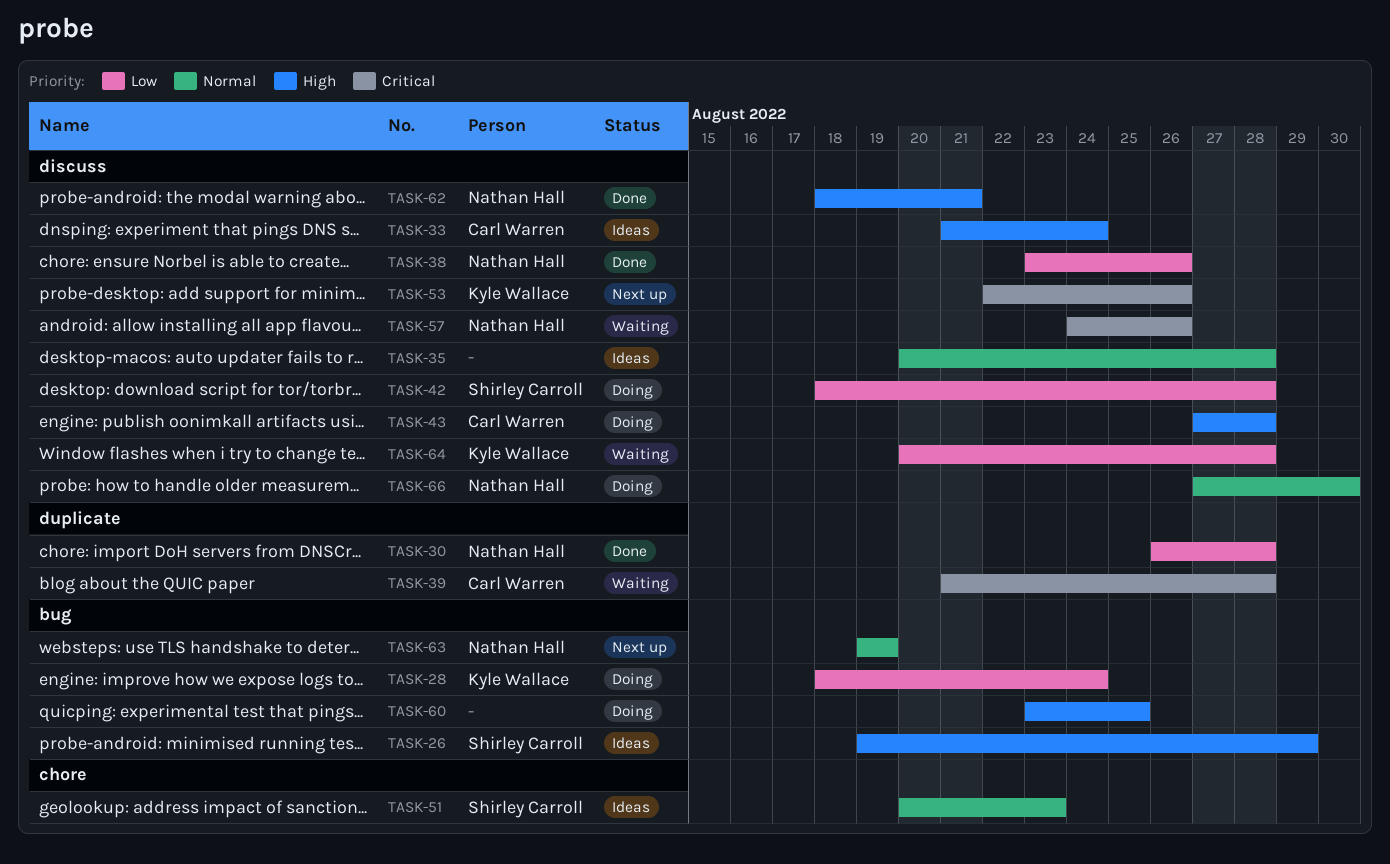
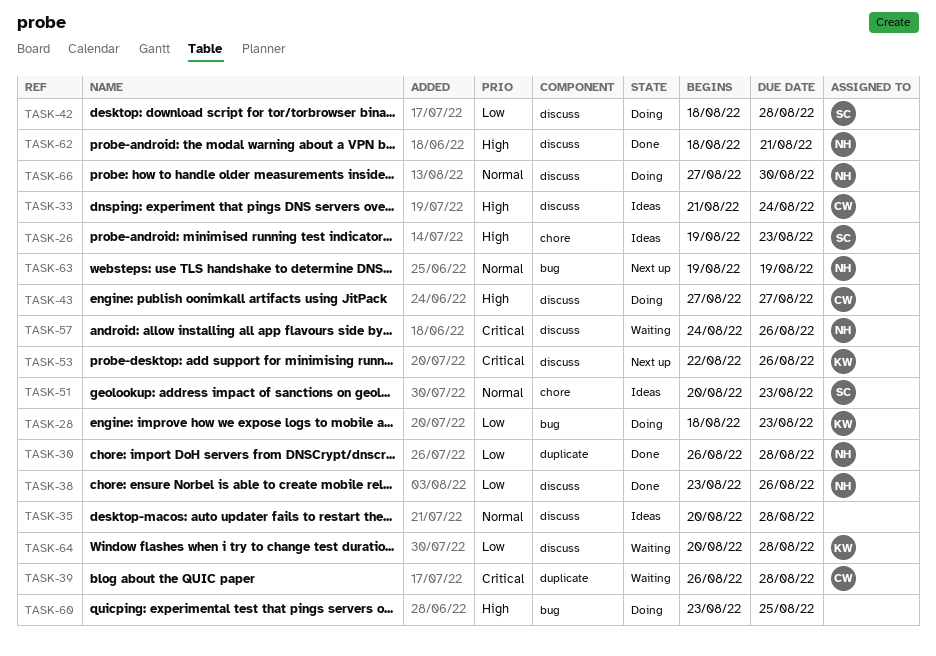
TASK-26, label: bug -> chore
TASK-26, due: Aug 29 -> Aug 23
TASK-28, due: Aug 24 -> Aug 23
TASK-39, start: Aug 21 -> Aug 26
TASK-43, due: Aug 28 -> Aug 27

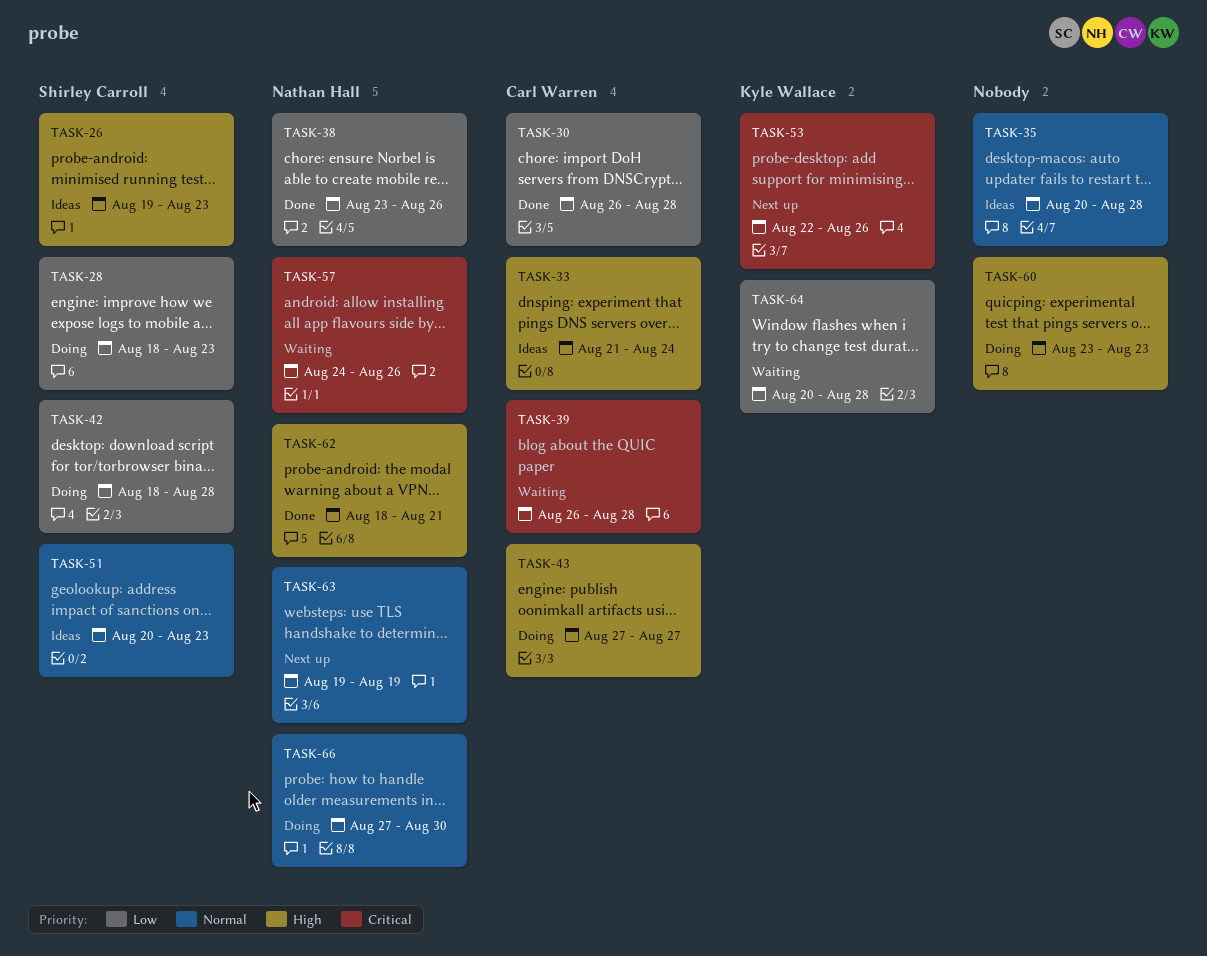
TASK-28, owner: Kyle Wallace -> Shirley Carroll
TASK-30, owner: Nathan Hall -> Carl Warren
TASK-60, due: Aug 25 -> Aug 23

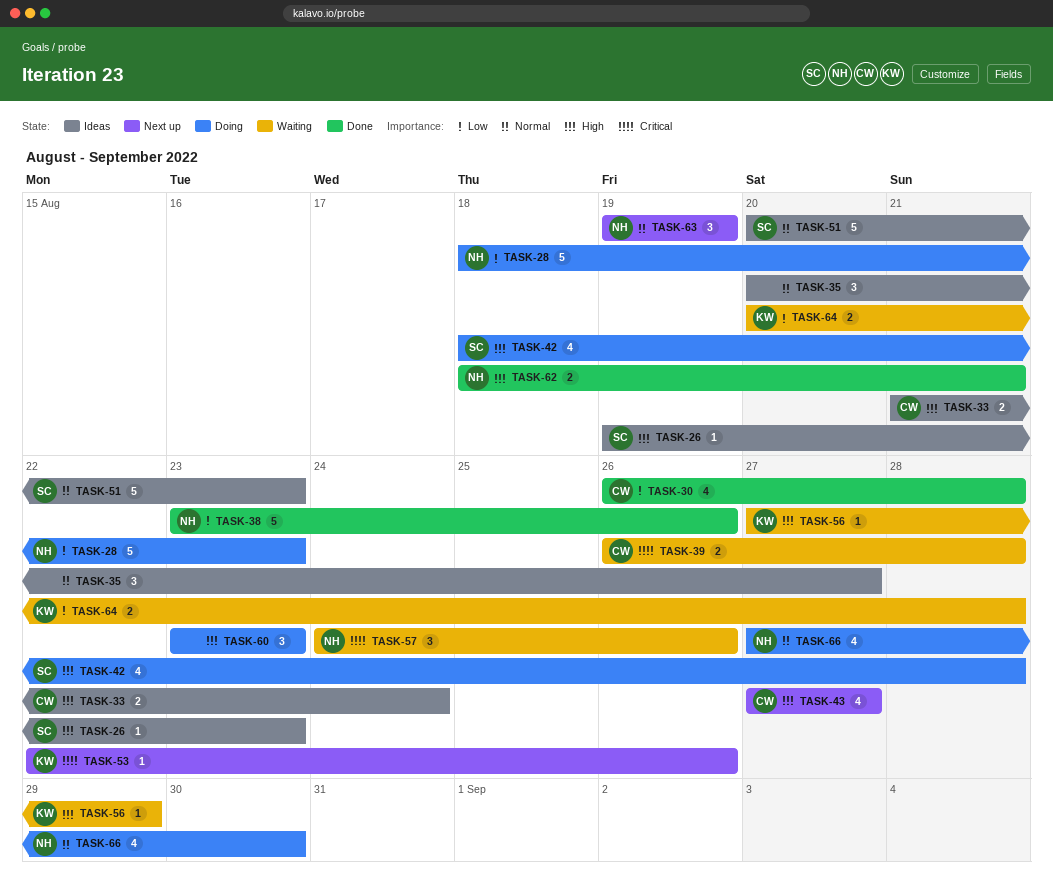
TASK-28, owner: Shirley Carroll -> Nathan Hall
TASK-35, due: Aug 28 -> Aug 27
TASK-42, priority: Low -> High
TASK-43, status: Doing -> Next up
TASK-56: none -> present

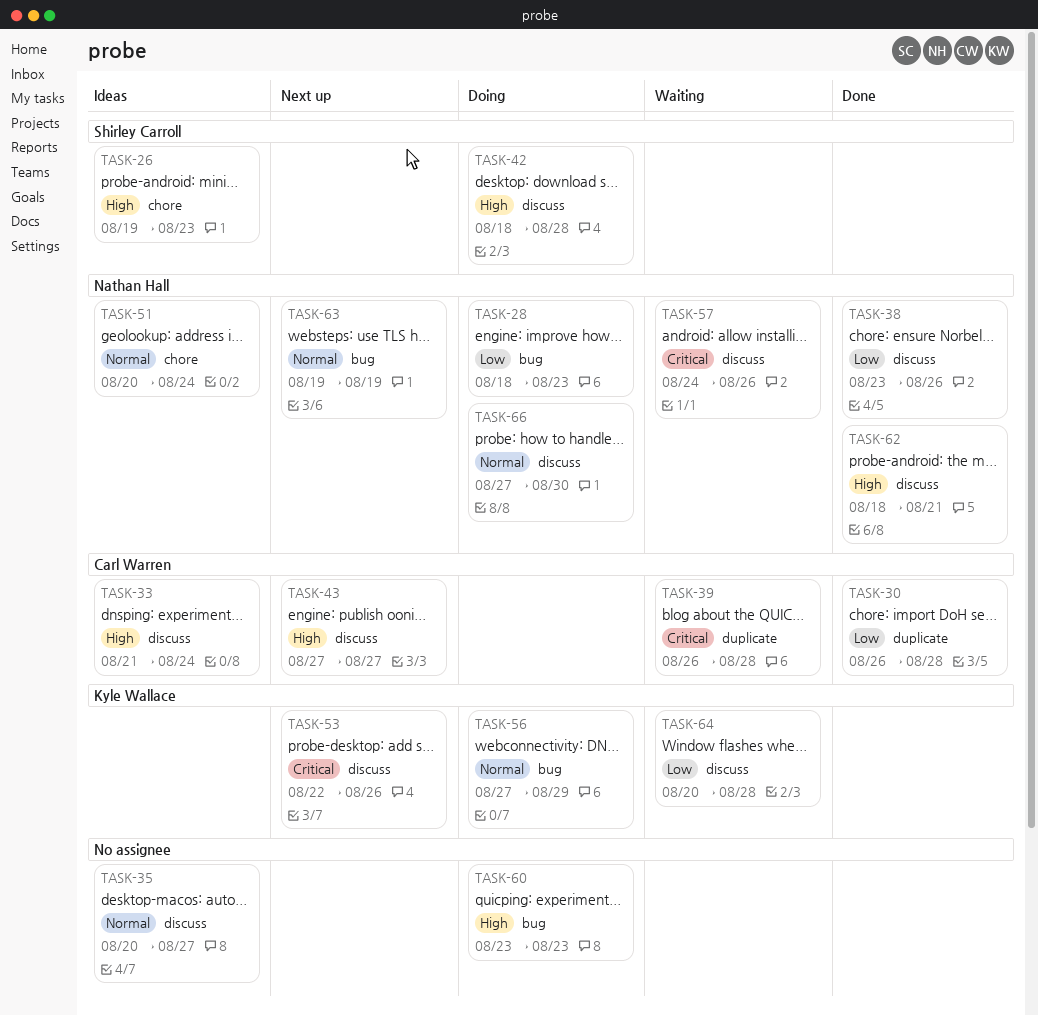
TASK-51, owner: Shirley Carroll -> Nathan Hall
TASK-51, due: Aug 23 -> Aug 24
TASK-56, status: Waiting -> Doing
TASK-56, priority: High -> Normal

